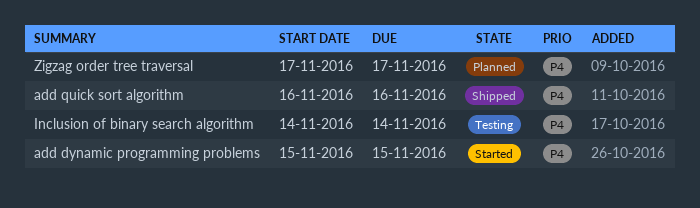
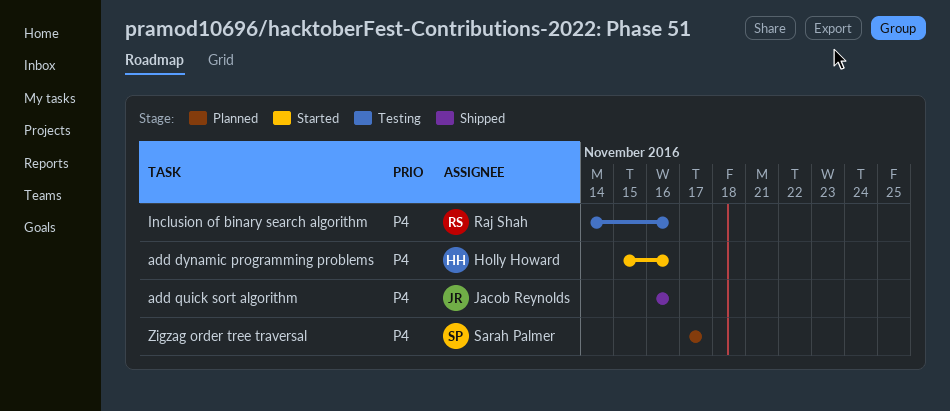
add dynamic programming problems, due: Nov 15 -> Nov 16
Inclusion of binary search algorithm, due: Nov 14 -> Nov 16

